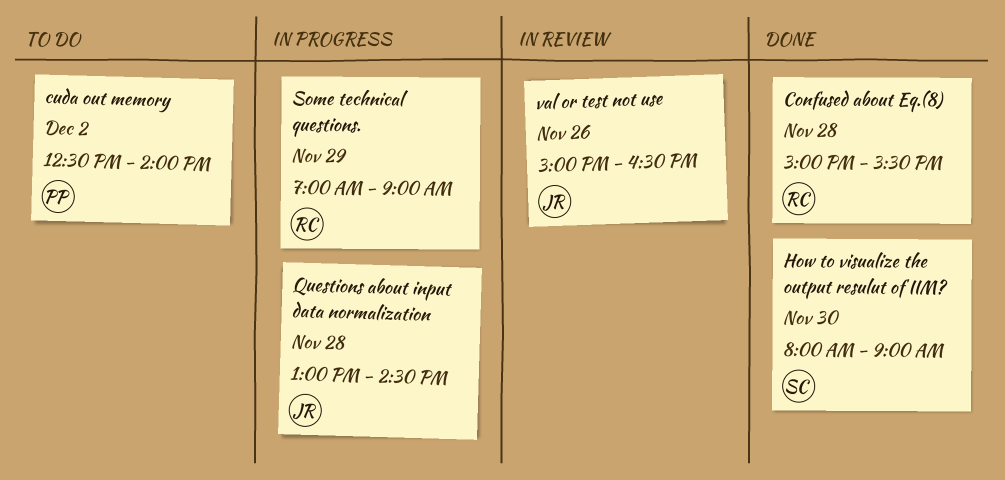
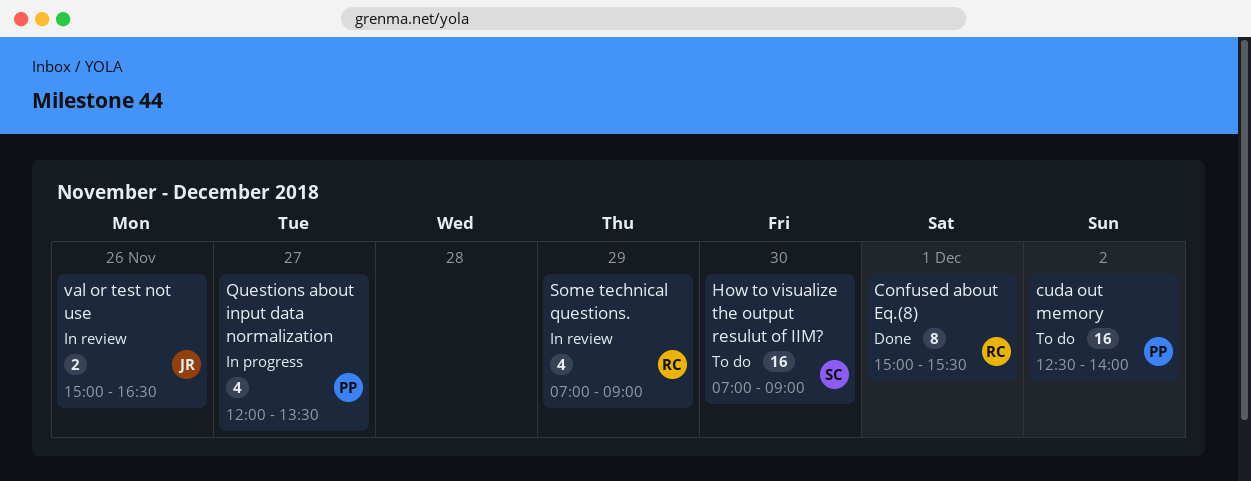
Confused about Eq.(8), day: Nov 28 -> Dec 1
How to visualize the output resulut of IIM?, status: Done -> To do
How to visualize the output resulut of IIM?, begins: 08:00 -> 07:00
Questions about input data normalization, owner: JR -> PP
Questions about input data normalization, day: Nov 28 -> Nov 27
Questions about input data normalization, begins: 13:00 -> 12:00
Questions about input data normalization, ends: 14:30 -> 13:30
Some technical questions., status: In progress -> In review

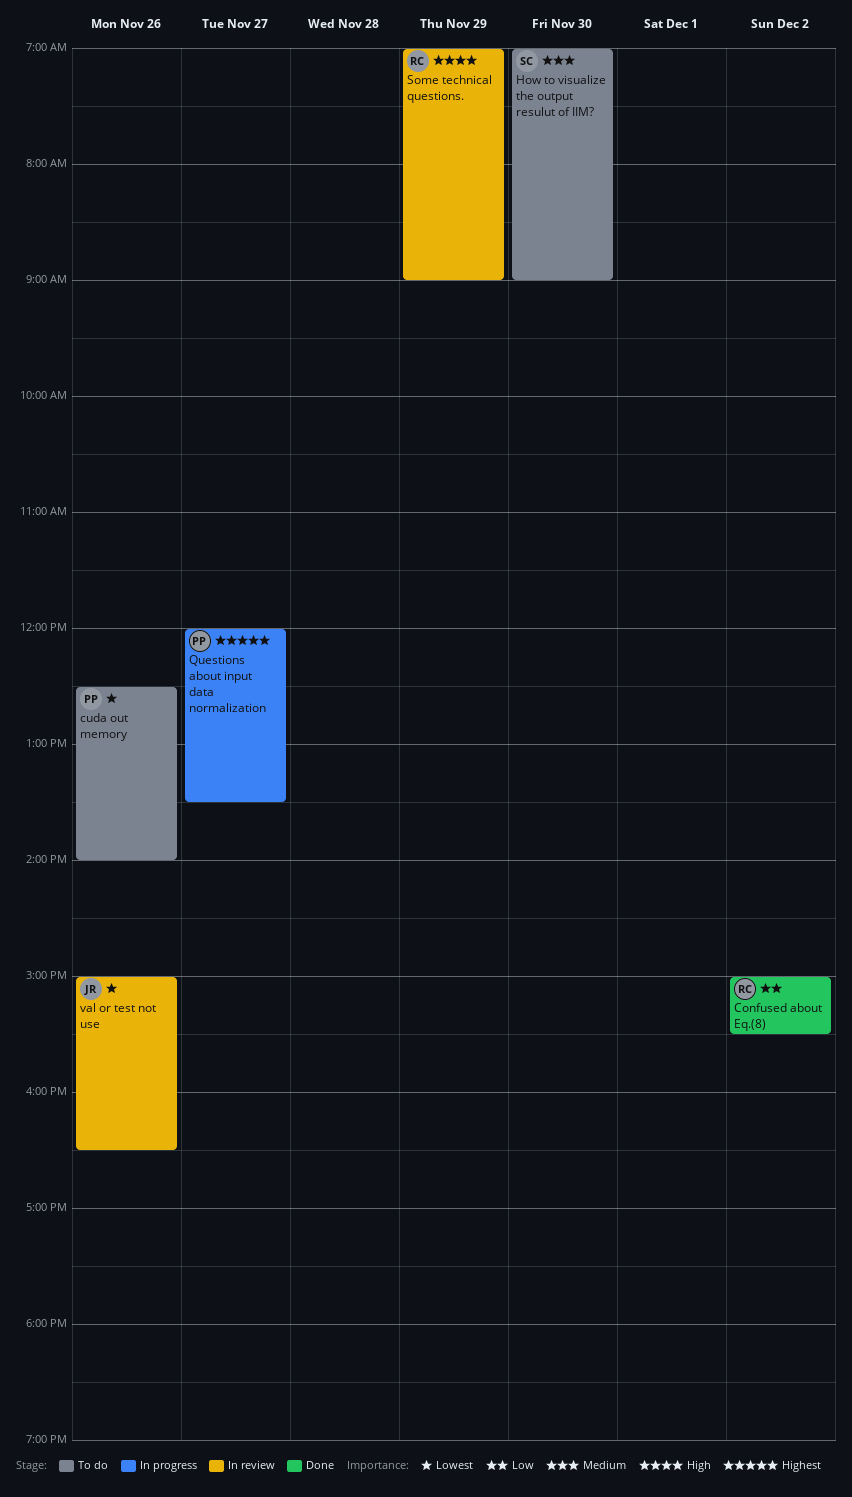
Confused about Eq.(8), day: Dec 1 -> Dec 2
cuda out memory, day: Dec 2 -> Nov 26

